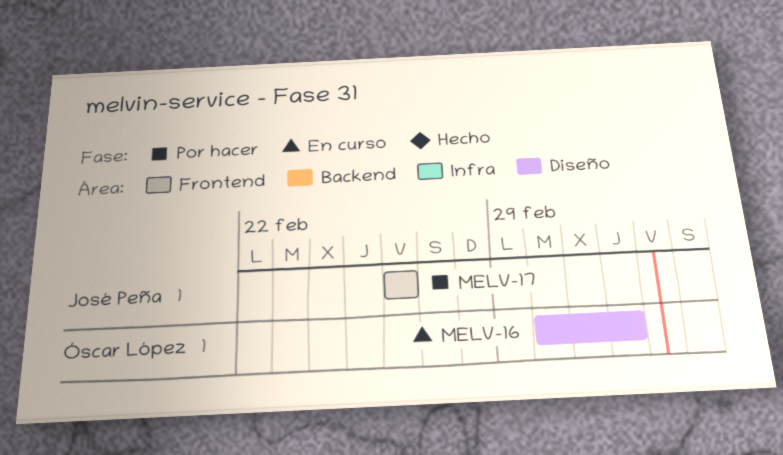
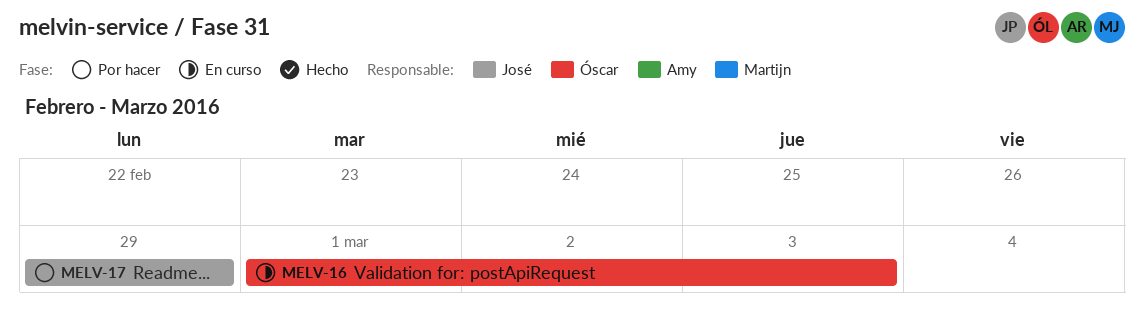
MELV-17, start: Feb 26 -> Feb 29
MELV-17, due: Feb 26 -> Feb 29

